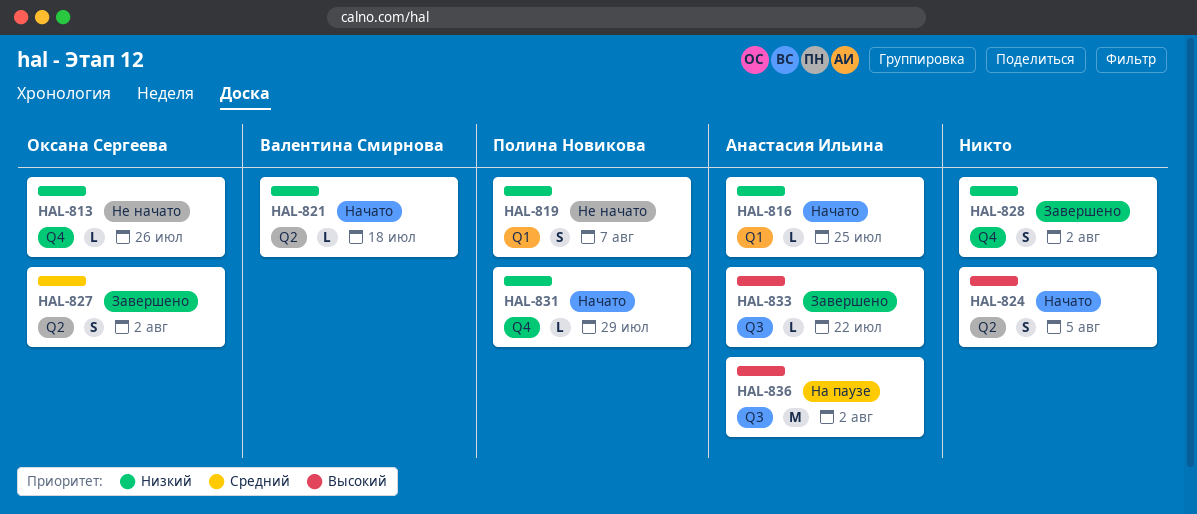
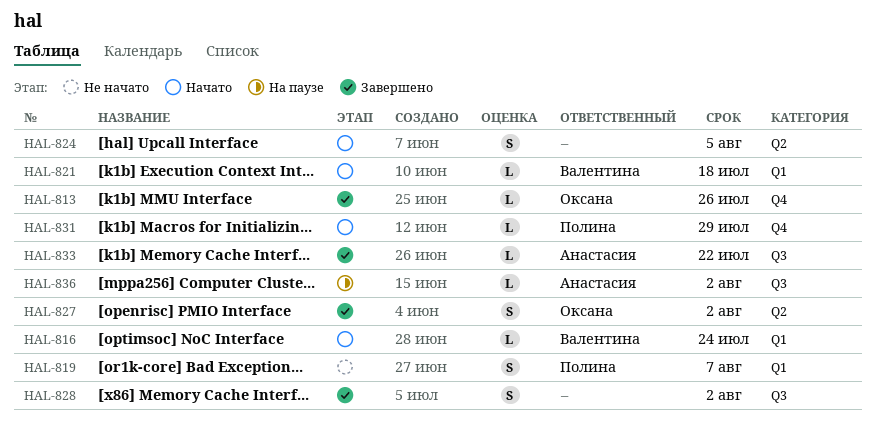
HAL-813, status: Не начато -> Завершено
HAL-816, owner: Анастасия Ильина -> Валентина Смирнова
HAL-816, due: Jul 25 -> Jul 24
HAL-821, label: Q2 -> Q1
HAL-828, label: Q4 -> Q3
HAL-836, estimate: M -> L

